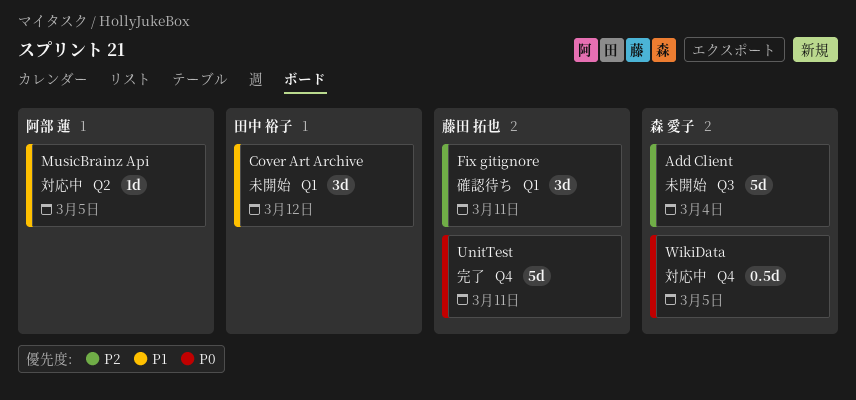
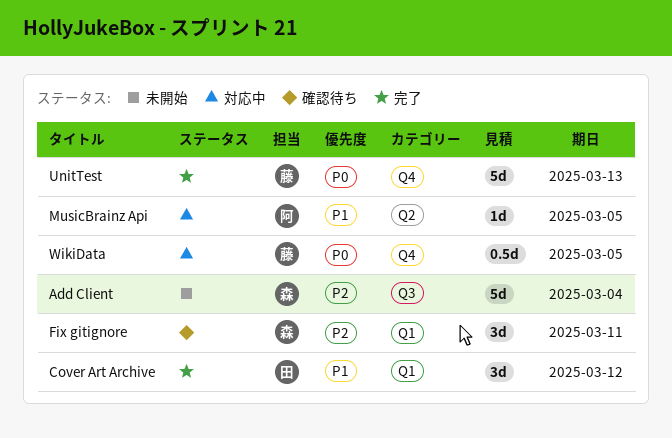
Cover Art Archive, status: 未開始 -> 完了
Fix gitignore, owner: 藤田 拓也 -> 森 愛子
UnitTest, due: Mar 11 -> Mar 13
WikiData, owner: 森 愛子 -> 藤田 拓也

